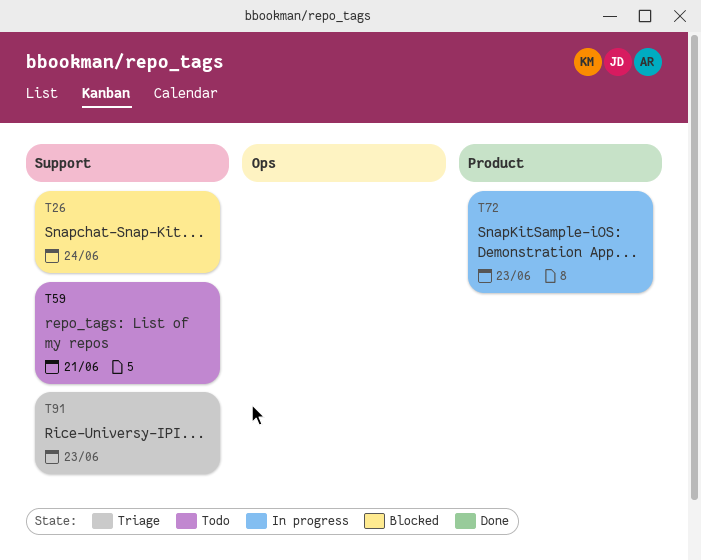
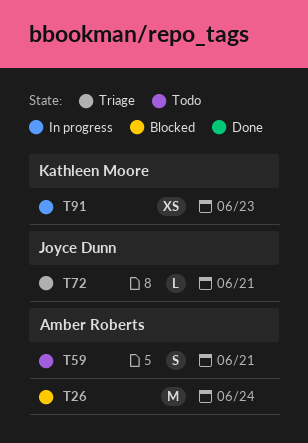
T72, status: In progress -> Triage
T72, due: Jun 23 -> Jun 21
T91, status: Triage -> In progress

